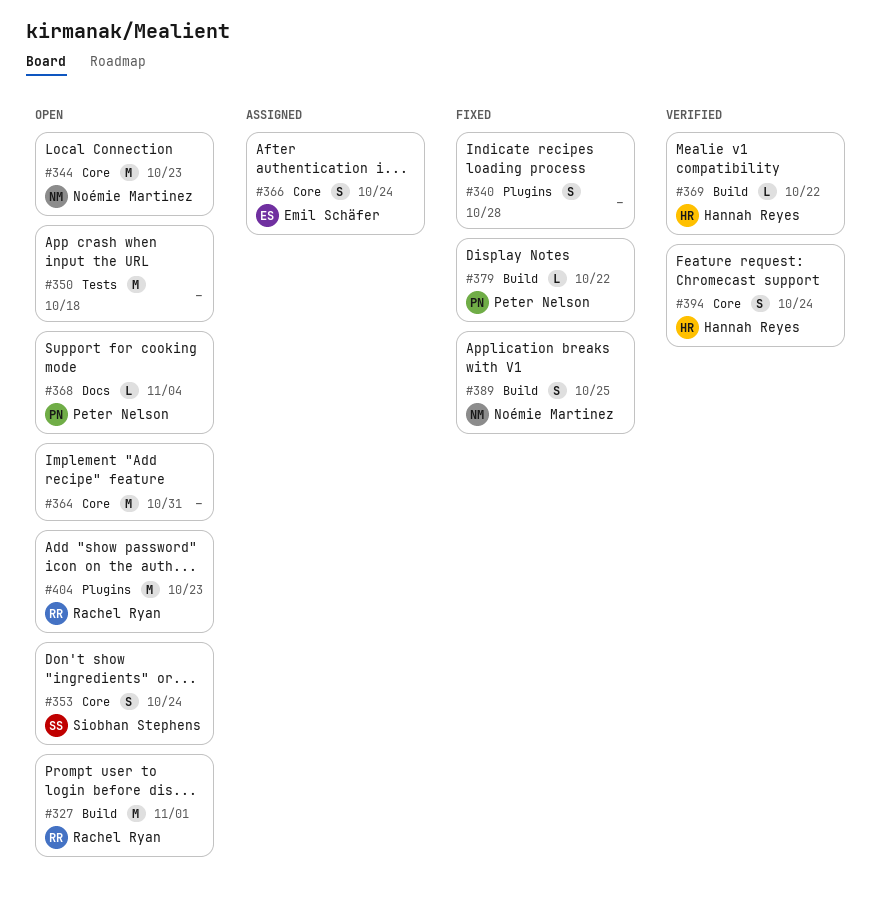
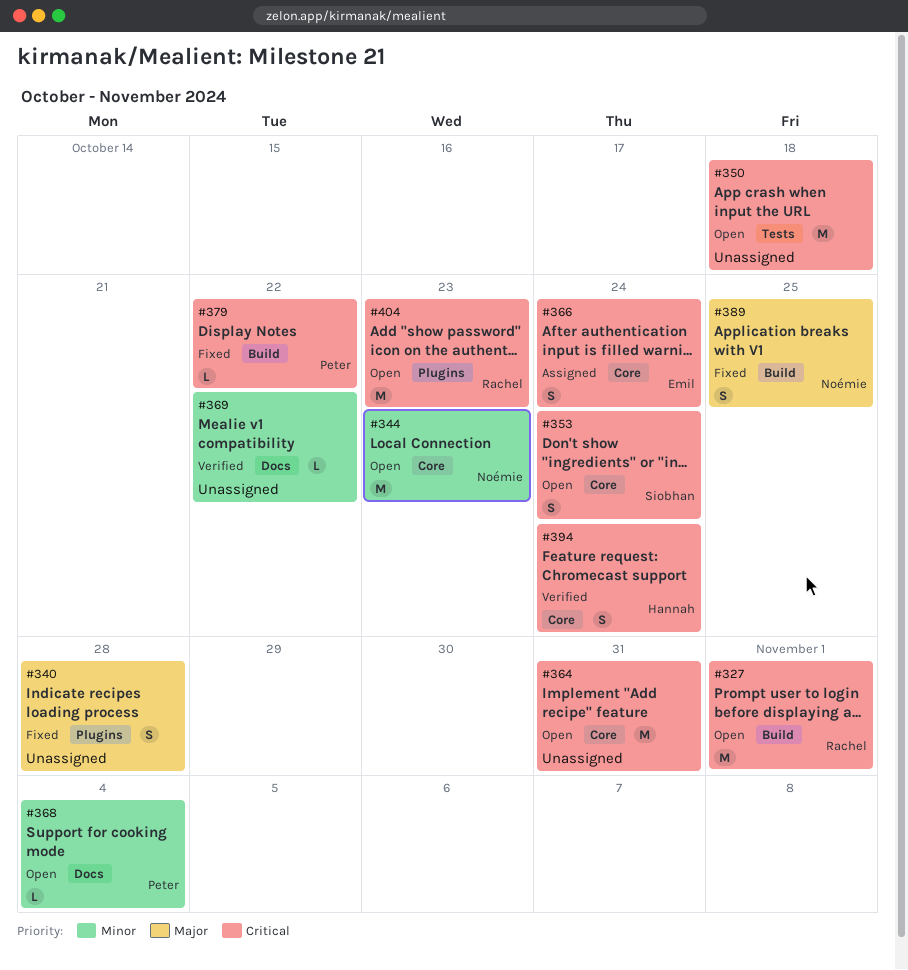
#369, owner: Hannah Reyes -> none
#369, label: Build -> Docs

